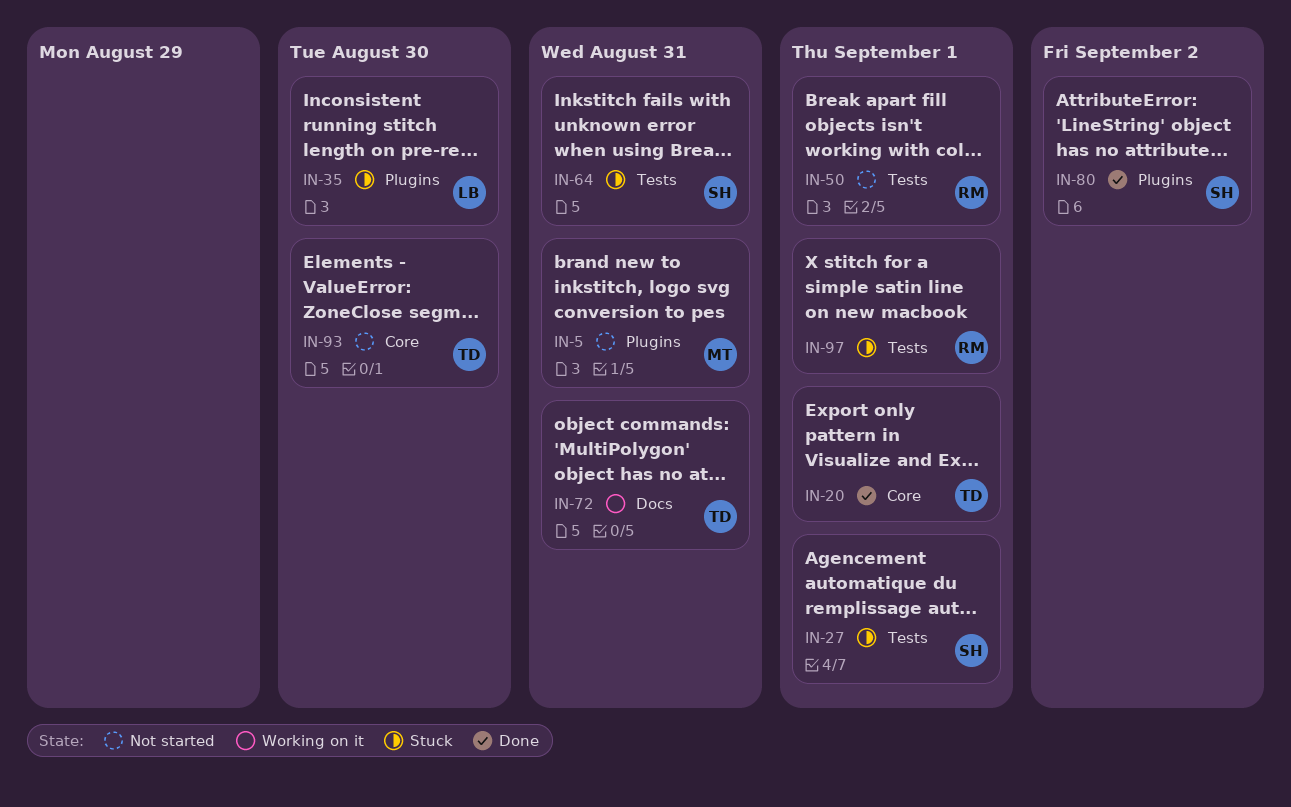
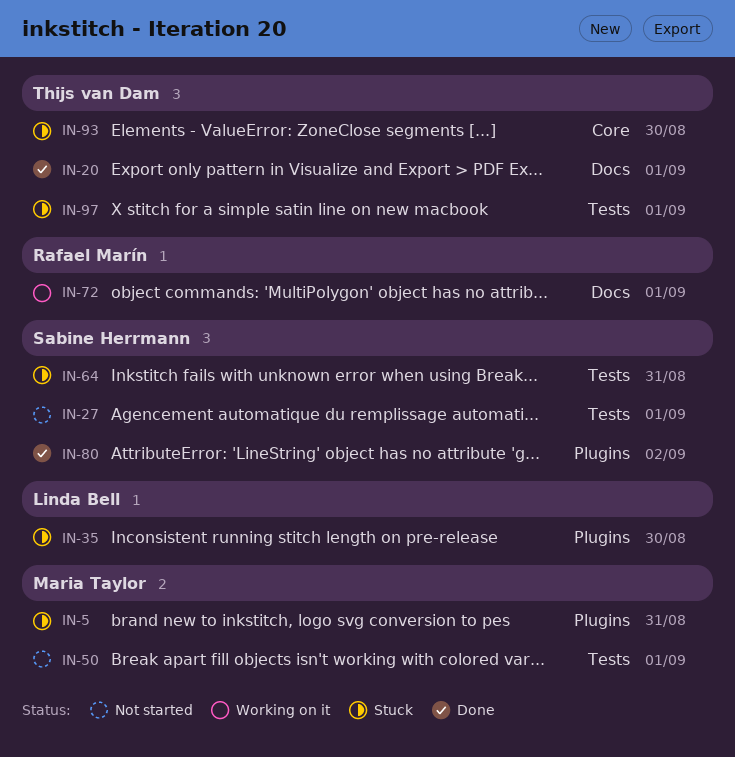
IN-5, status: Not started -> Stuck
IN-20, label: Core -> Docs
IN-27, status: Stuck -> Not started
IN-50, owner: Rafael Marín -> Maria Taylor
IN-72, owner: Thijs van Dam -> Rafael Marín
IN-72, due: Aug 31 -> Sep 1
IN-93, status: Not started -> Stuck
IN-97, owner: Rafael Marín -> Thijs van Dam

